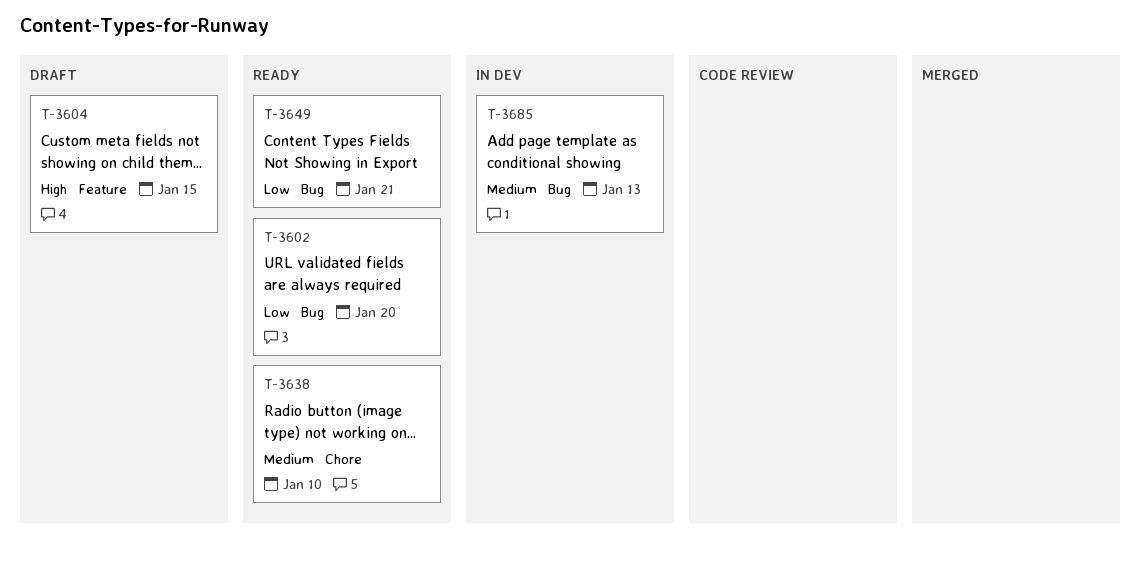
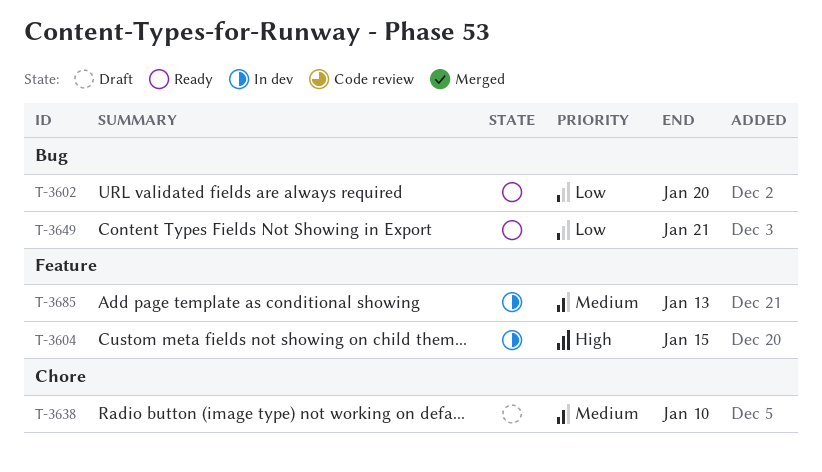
T-3604, status: Draft -> In dev
T-3638, status: Ready -> Draft
T-3685, label: Bug -> Feature

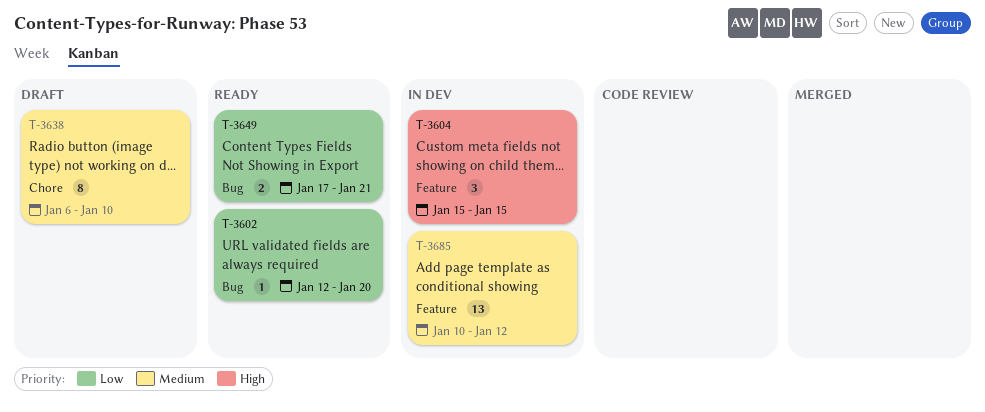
T-3685, due: Jan 13 -> Jan 12

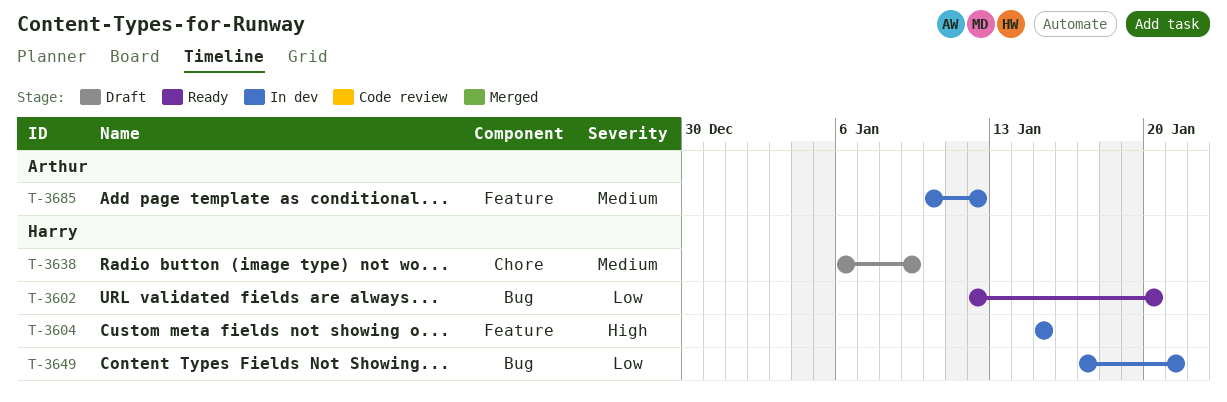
T-3638, due: Jan 10 -> Jan 9
T-3649, status: Ready -> In dev

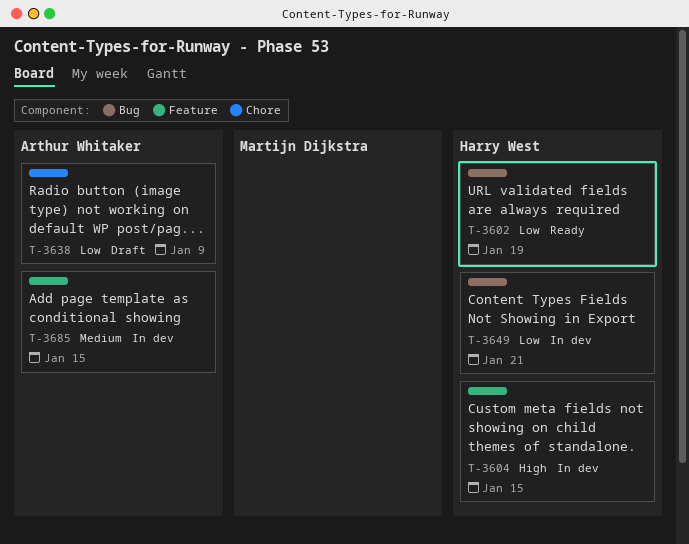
T-3602, due: Jan 20 -> Jan 19
T-3638, owner: Harry West -> Arthur Whitaker
T-3638, priority: Medium -> Low
T-3685, due: Jan 12 -> Jan 15

